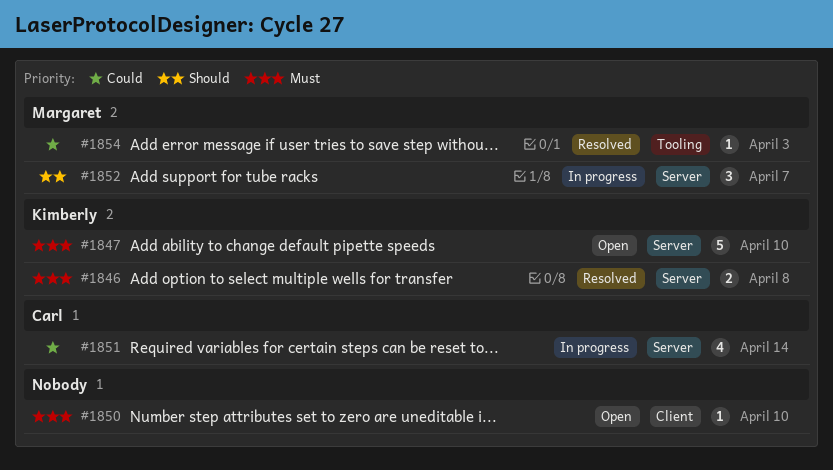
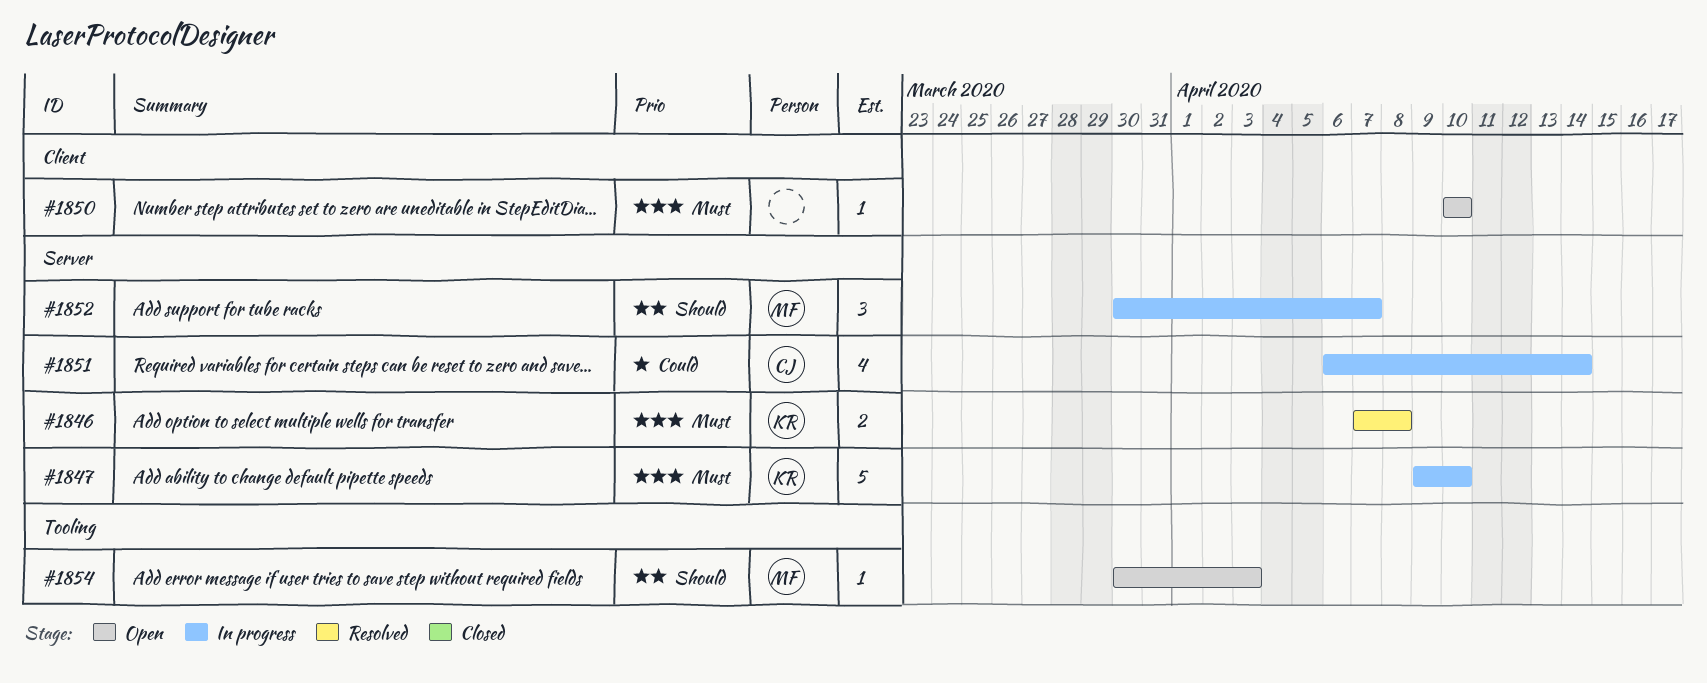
#1847, status: Open -> In progress
#1854, status: Resolved -> Open
#1854, priority: Could -> Should

